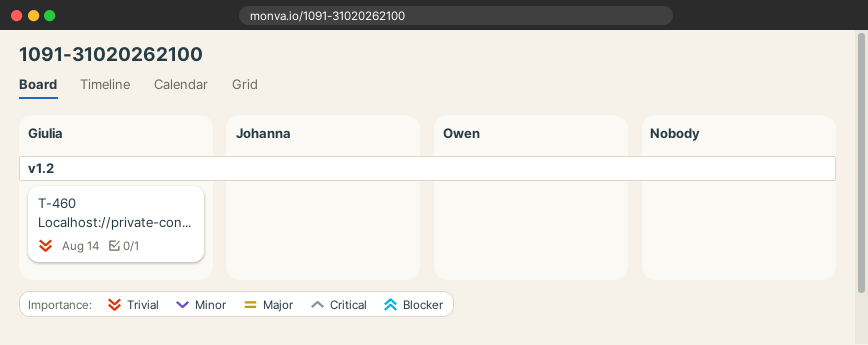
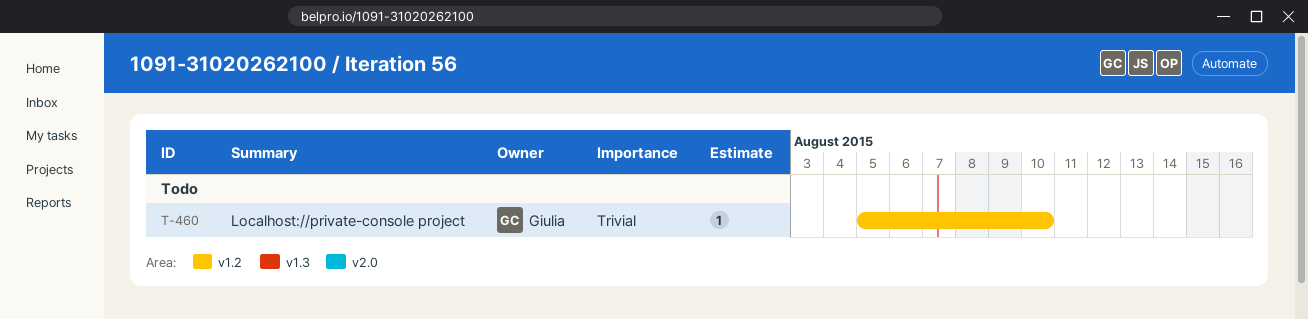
T-460, due: Aug 14 -> Aug 10

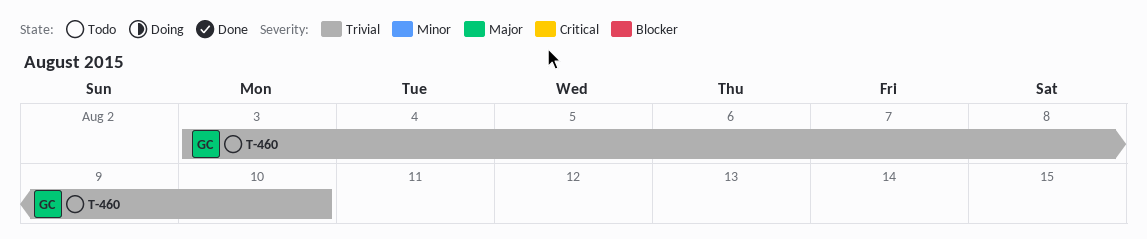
T-460, start: Aug 5 -> Aug 3

